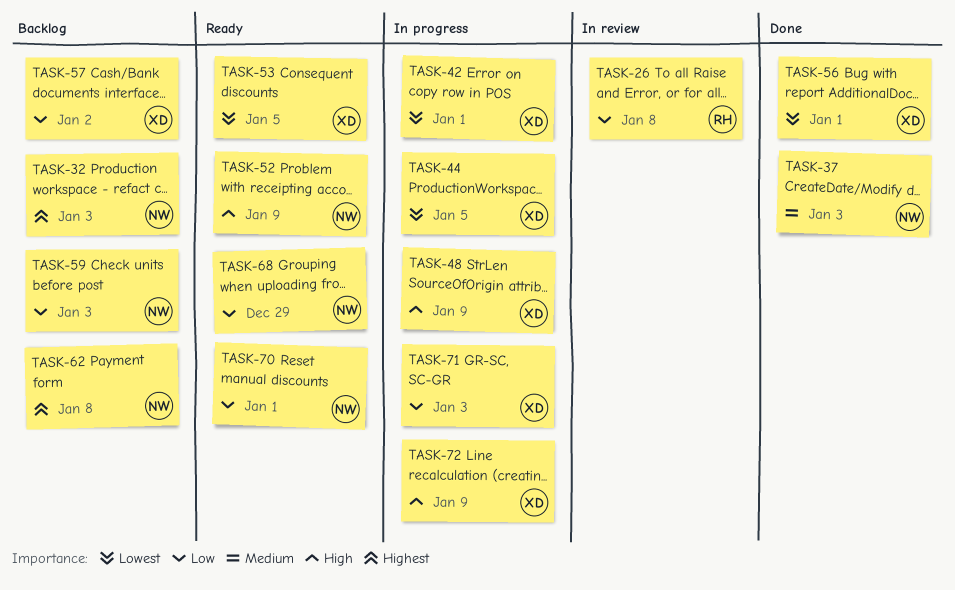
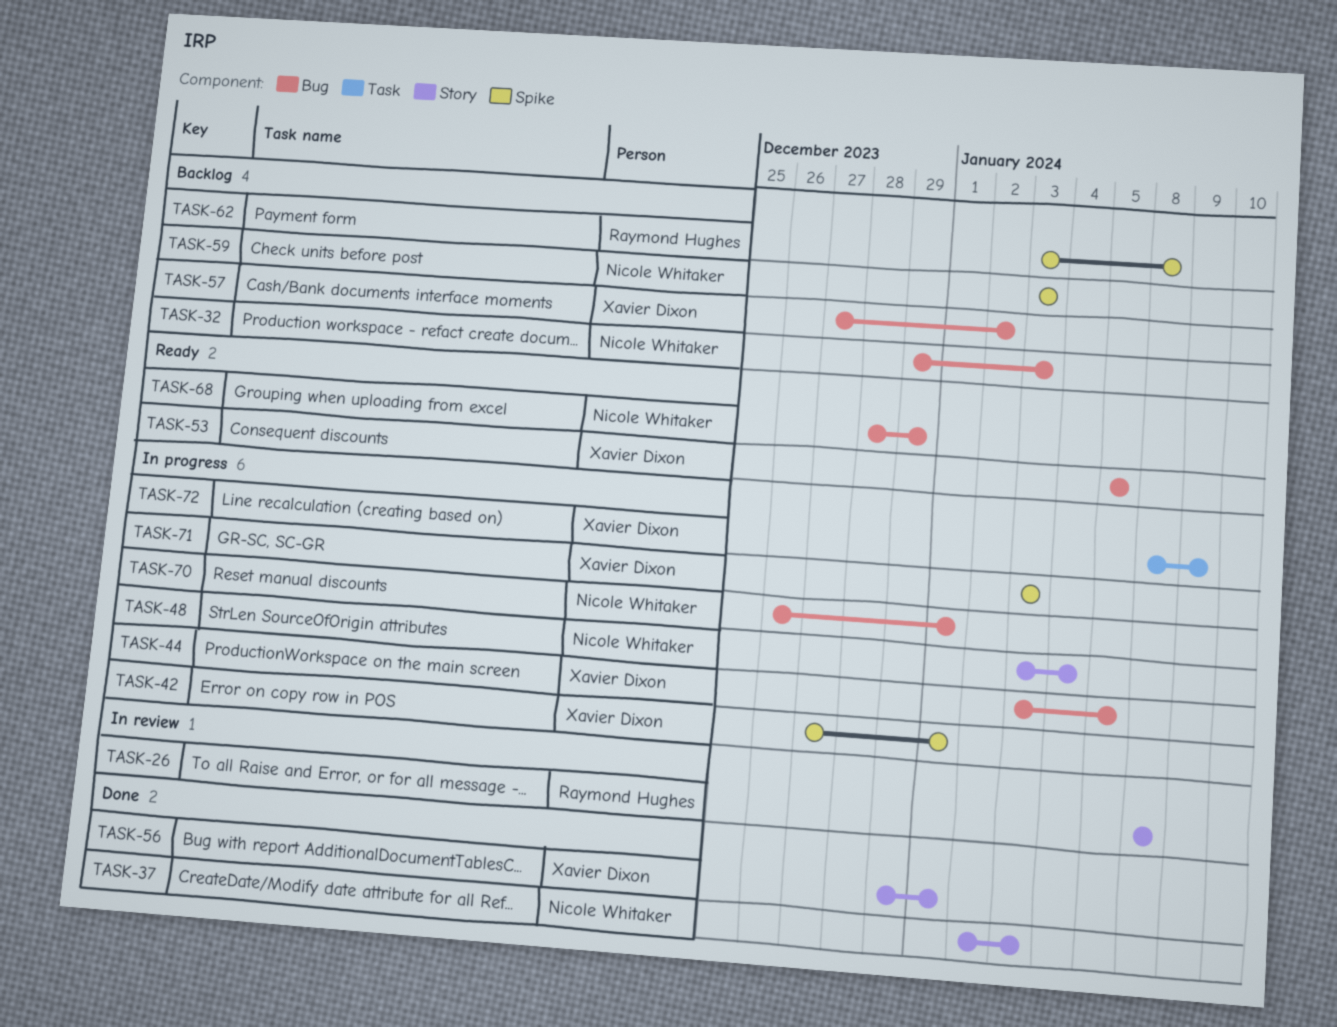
TASK-48, owner: Xavier Dixon -> Nicole Whitaker
TASK-48, due: Jan 9 -> Jan 4
TASK-52: present -> none
TASK-62, owner: Nicole Whitaker -> Raymond Hughes
TASK-70, status: Ready -> In progress

